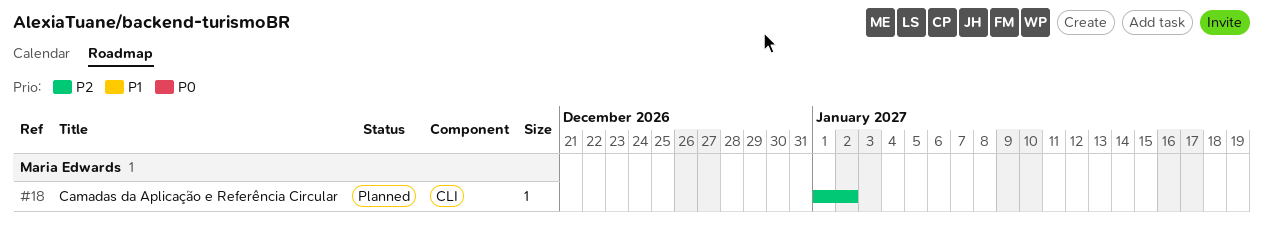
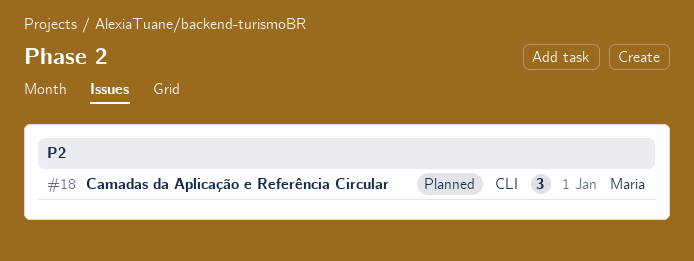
#18, estimate: 1 -> 3
#18, due: Jan 2 -> Jan 1

